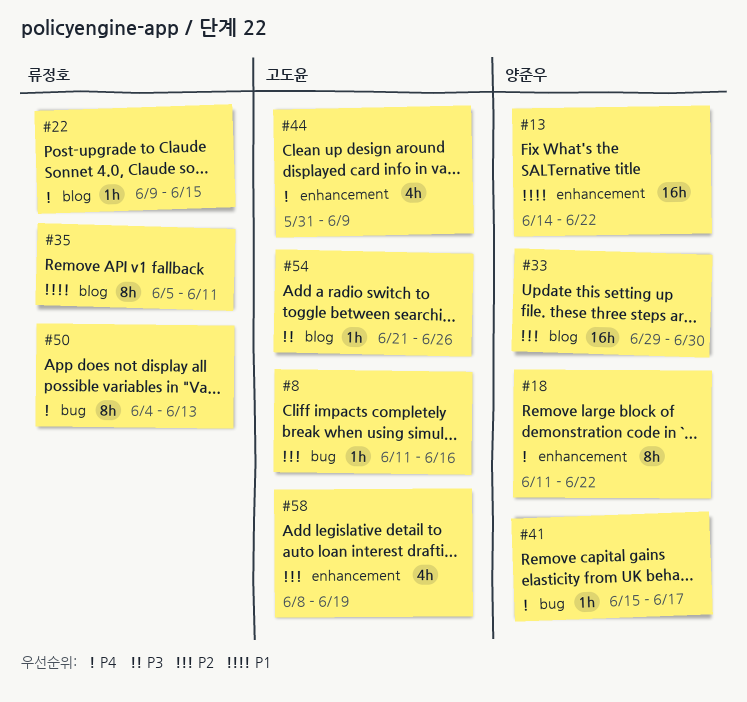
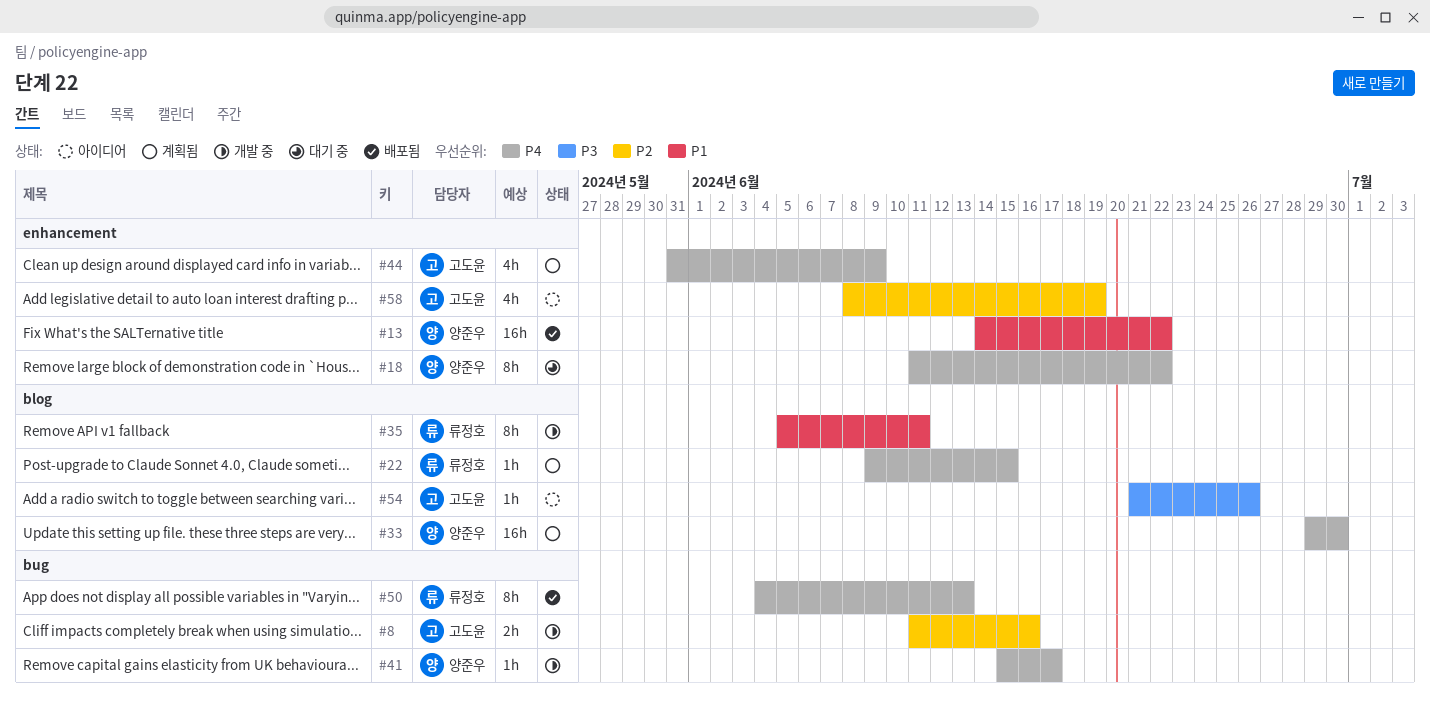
#8, estimate: 1h -> 2h
#33, priority: P2 -> P4

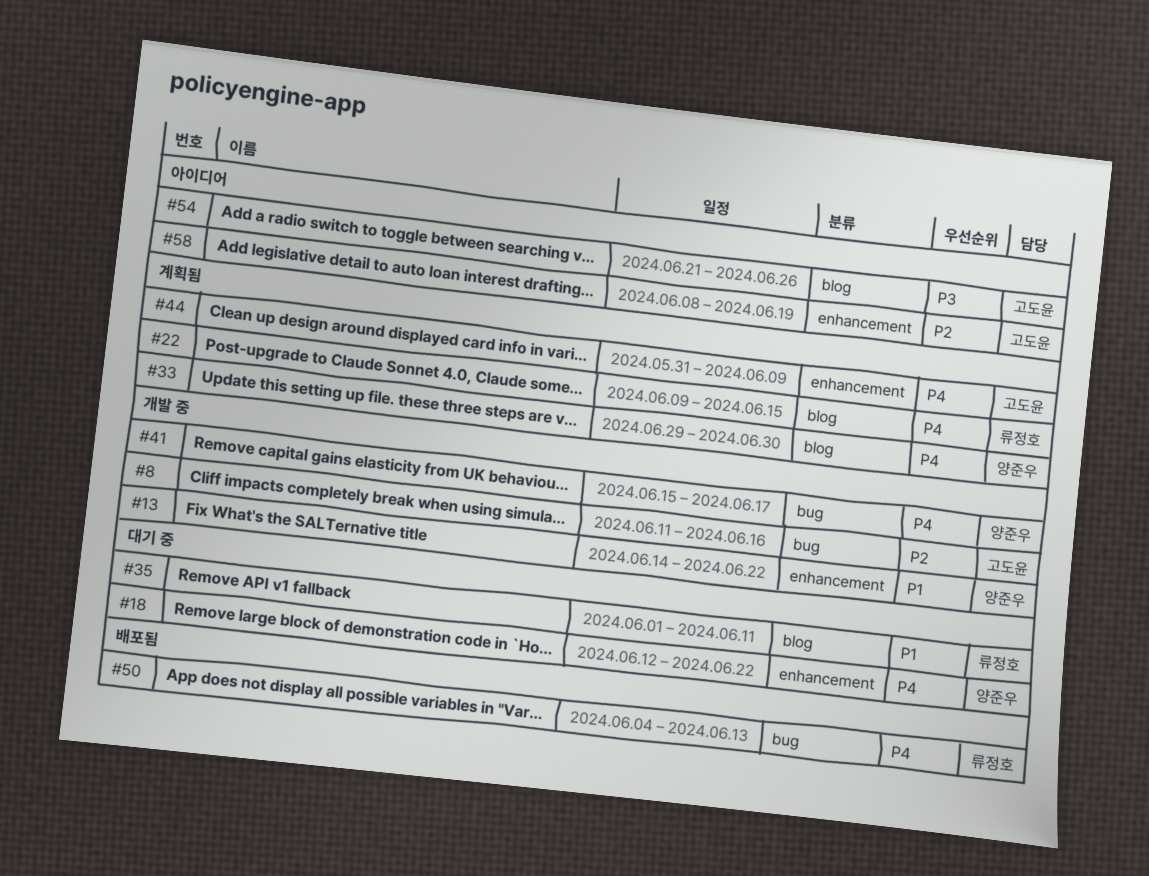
#13, status: 배포됨 -> 개발 중
#18, start: Jun 11 -> Jun 12
#35, status: 개발 중 -> 대기 중
#35, start: Jun 5 -> Jun 1

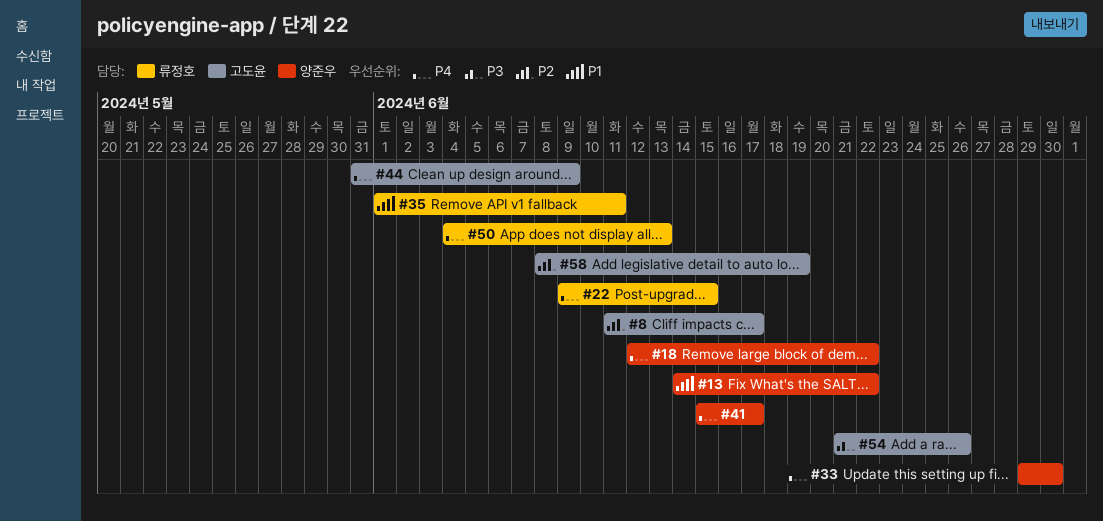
#8, due: Jun 16 -> Jun 17

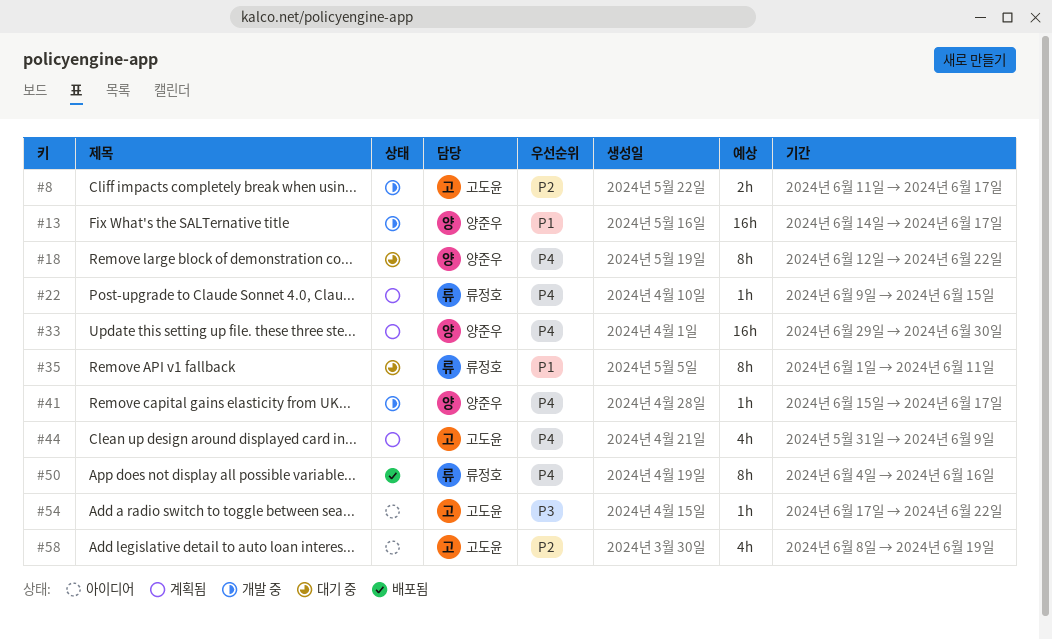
#13, due: Jun 22 -> Jun 17
#50, due: Jun 13 -> Jun 16
#54, start: Jun 21 -> Jun 17
#54, due: Jun 26 -> Jun 22

